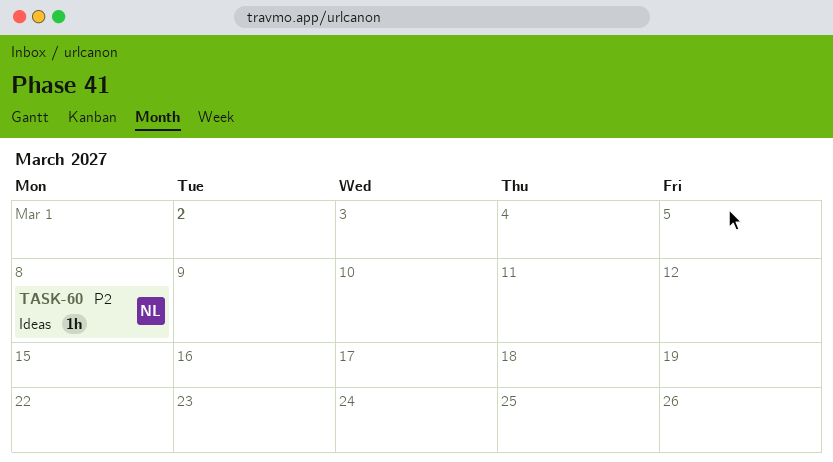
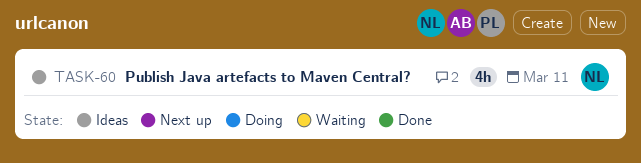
TASK-60, estimate: 1h -> 4h
TASK-60, due: Mar 8 -> Mar 11

